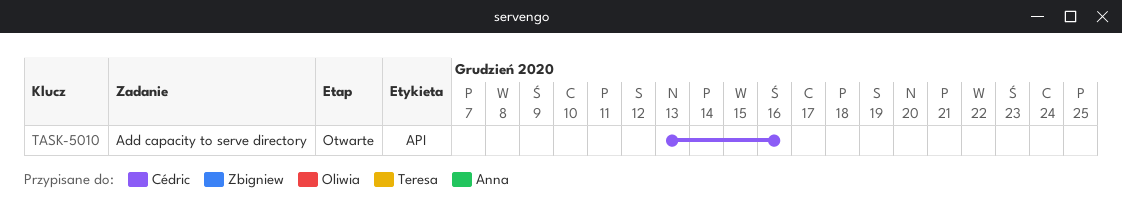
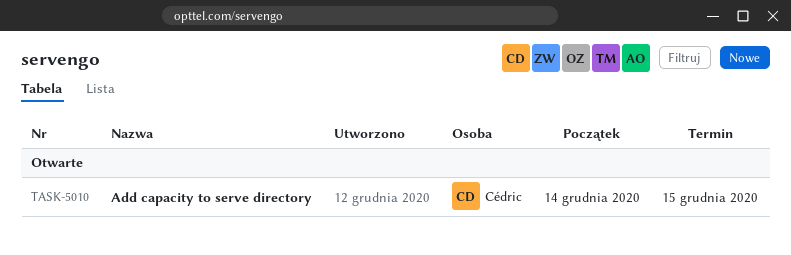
TASK-5010, start: Dec 13 -> Dec 14
TASK-5010, due: Dec 16 -> Dec 15

